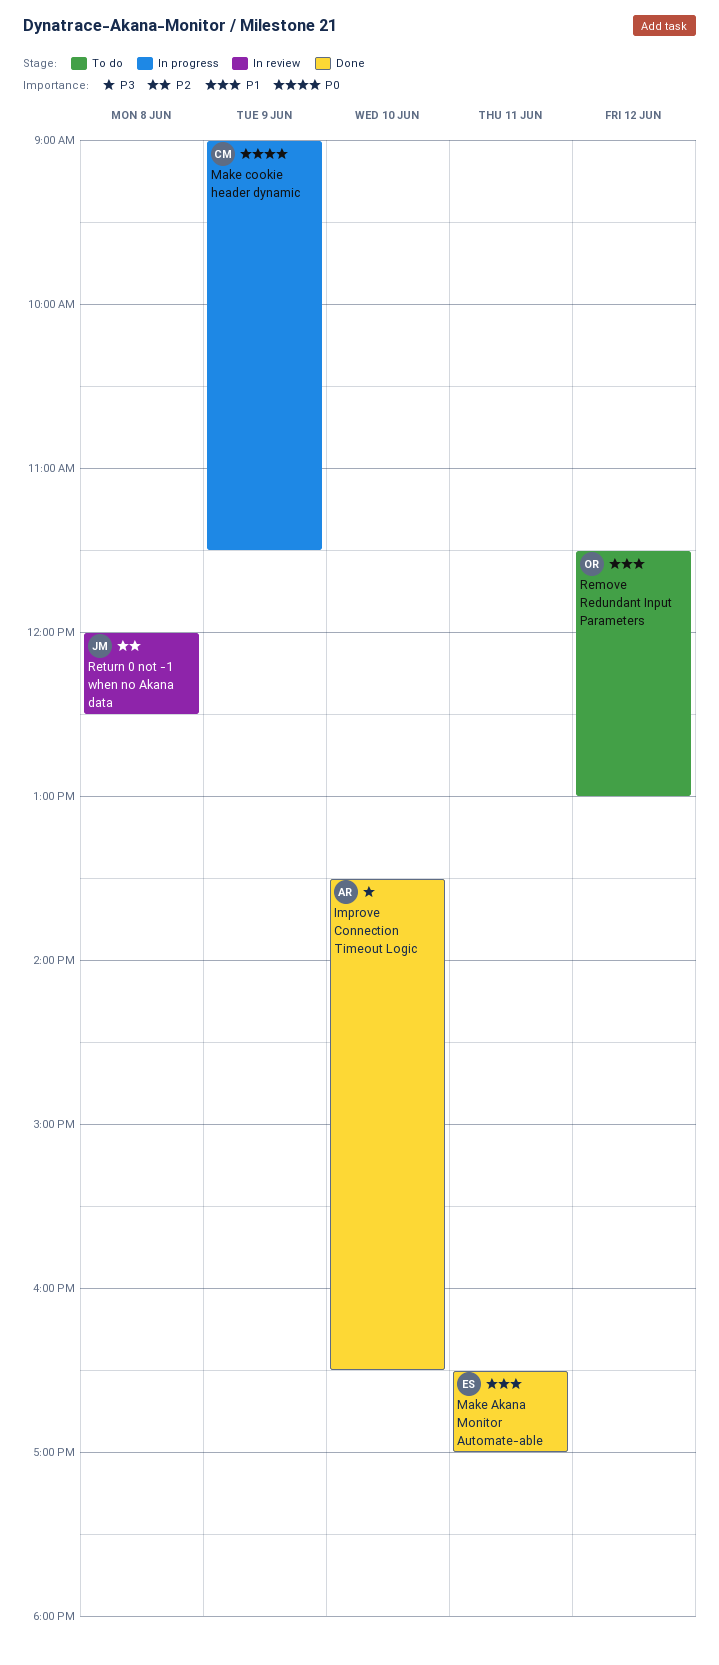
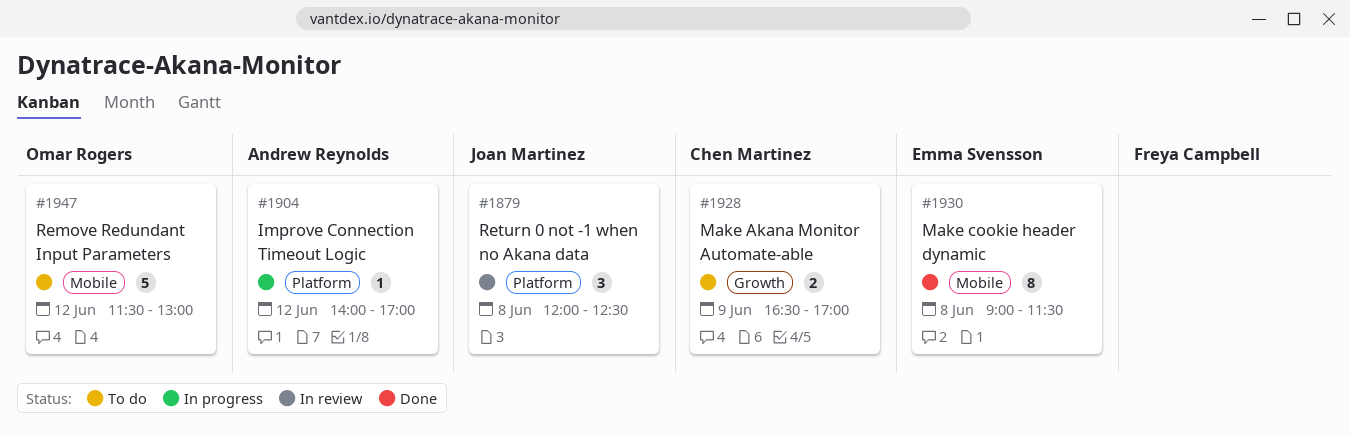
Improve Connection Timeout Logic, status: Done -> In progress
Improve Connection Timeout Logic, day: Jun 10 -> Jun 12
Improve Connection Timeout Logic, begins: 13:30 -> 14:00
Improve Connection Timeout Logic, ends: 16:30 -> 17:00
Make Akana Monitor Automate-able, status: Done -> To do
Make Akana Monitor Automate-able, owner: Emma Svensson -> Chen Martinez
Make Akana Monitor Automate-able, day: Jun 11 -> Jun 9
Make cookie header dynamic, status: In progress -> Done
Make cookie header dynamic, owner: Chen Martinez -> Emma Svensson
Make cookie header dynamic, day: Jun 9 -> Jun 8

